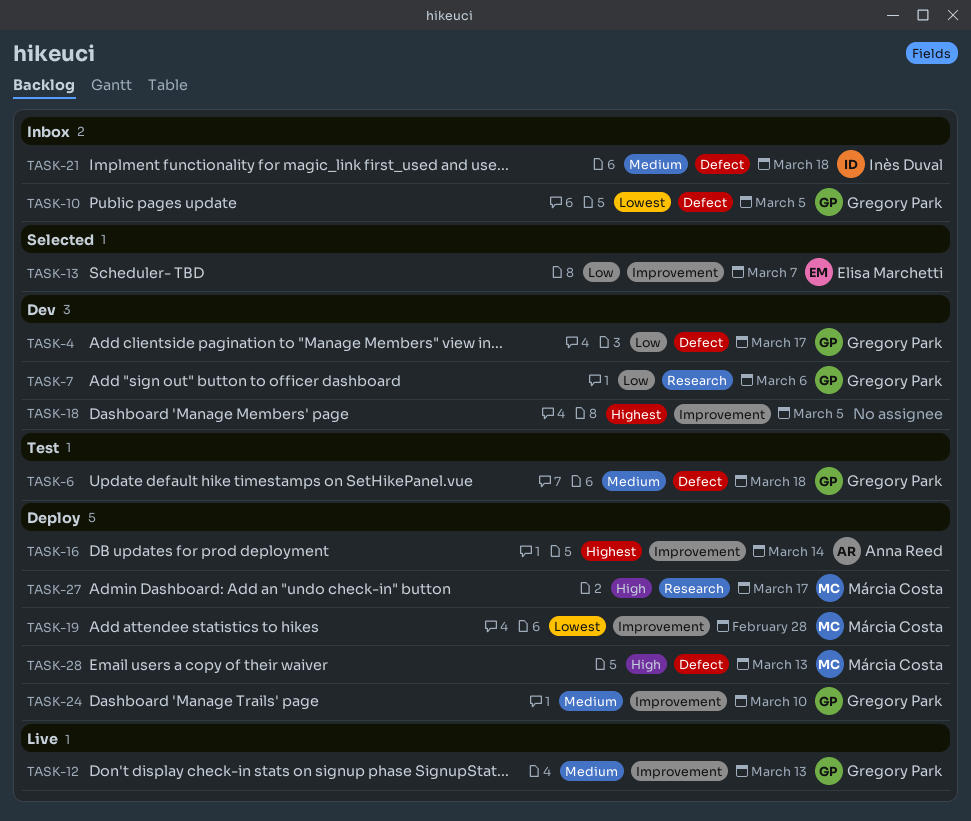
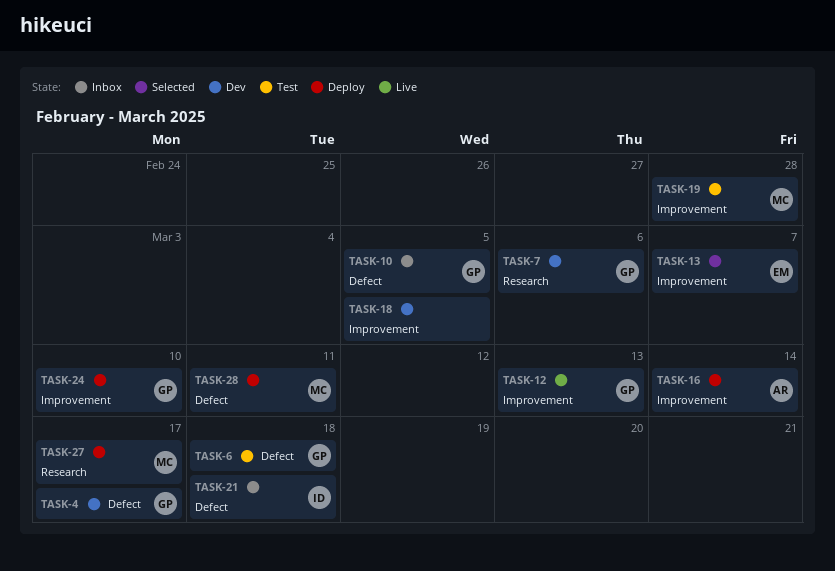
TASK-19, status: Deploy -> Test
TASK-28, due: Mar 13 -> Mar 11

